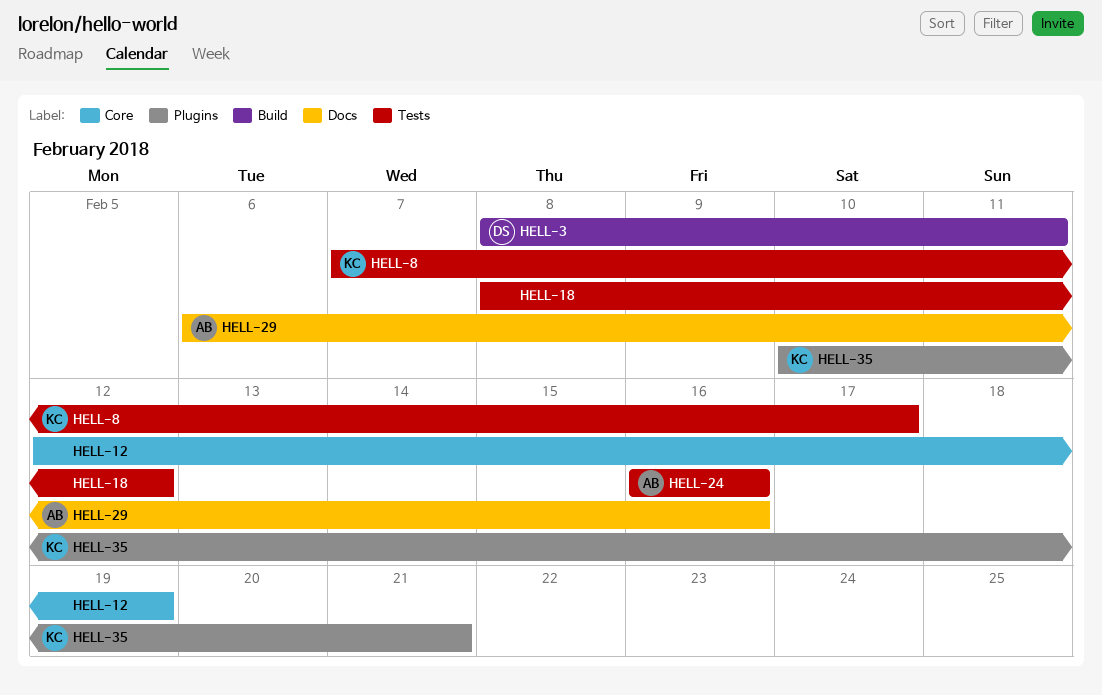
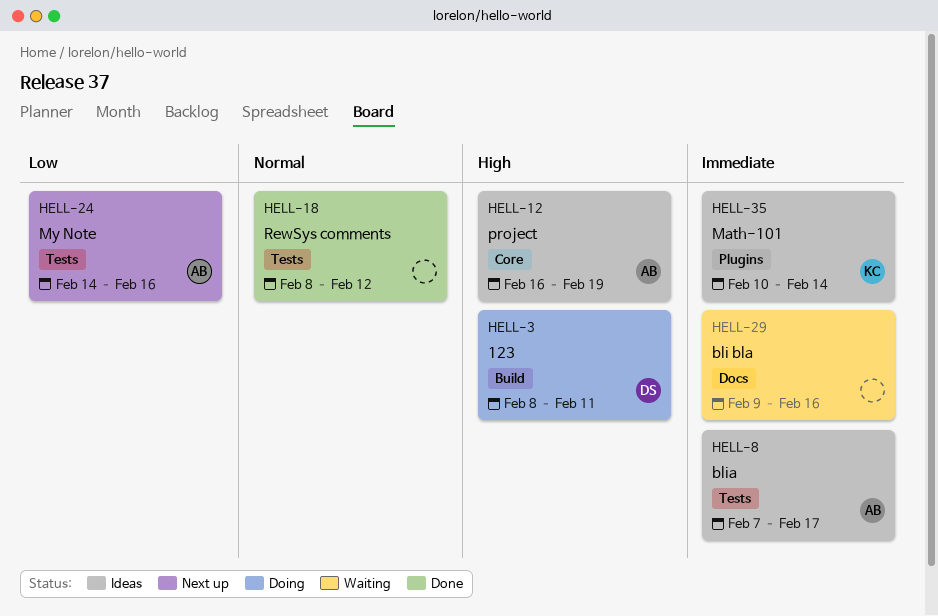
HELL-8, owner: KC -> AB
HELL-12, owner: none -> AB
HELL-12, start: Feb 12 -> Feb 16
HELL-24, start: Feb 16 -> Feb 14
HELL-29, owner: AB -> none
HELL-29, start: Feb 6 -> Feb 9
HELL-35, due: Feb 21 -> Feb 14

